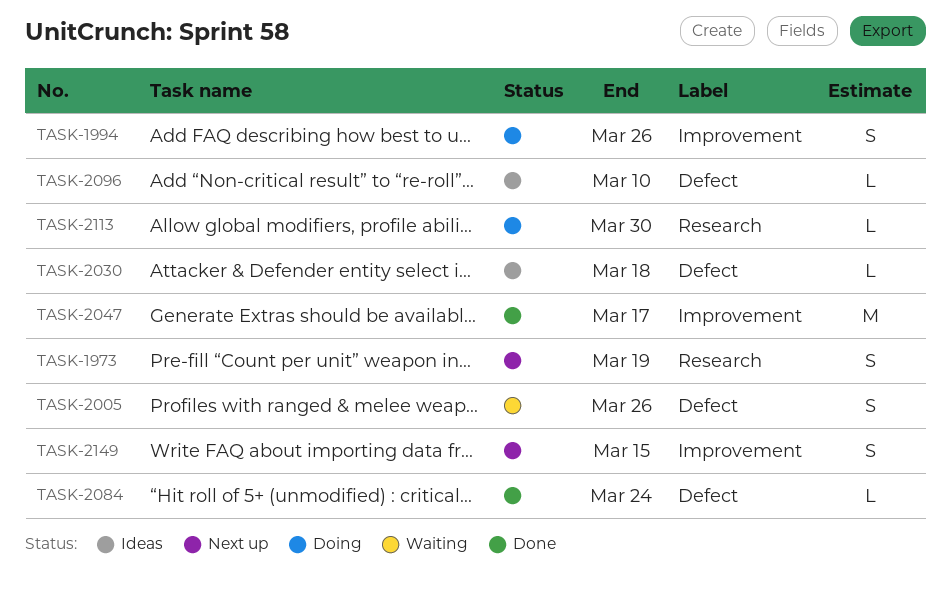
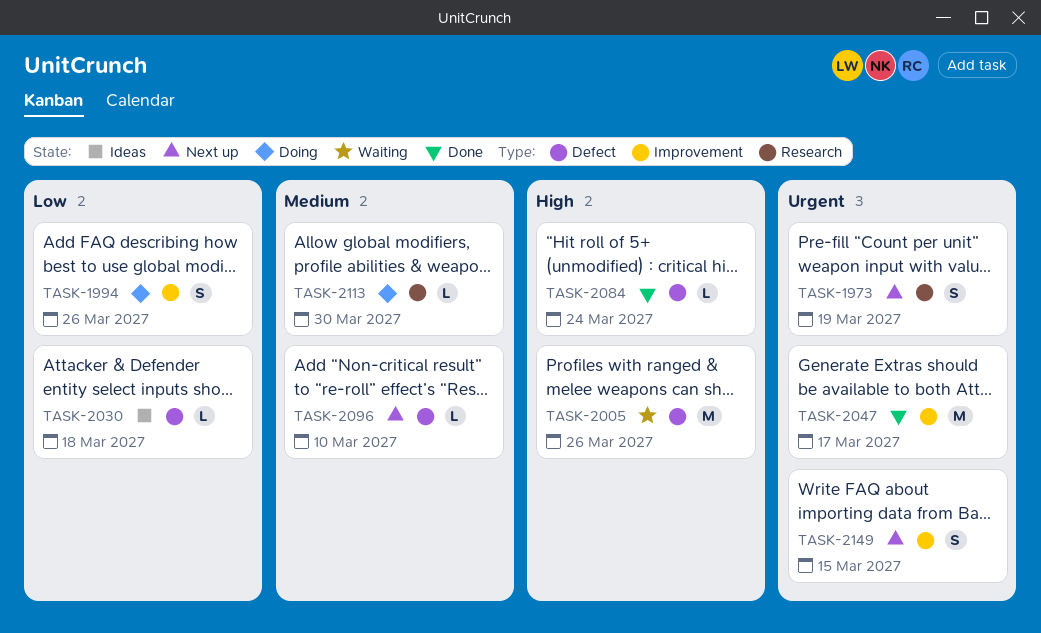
TASK-2005, estimate: S -> M
TASK-2096, status: Ideas -> Next up

